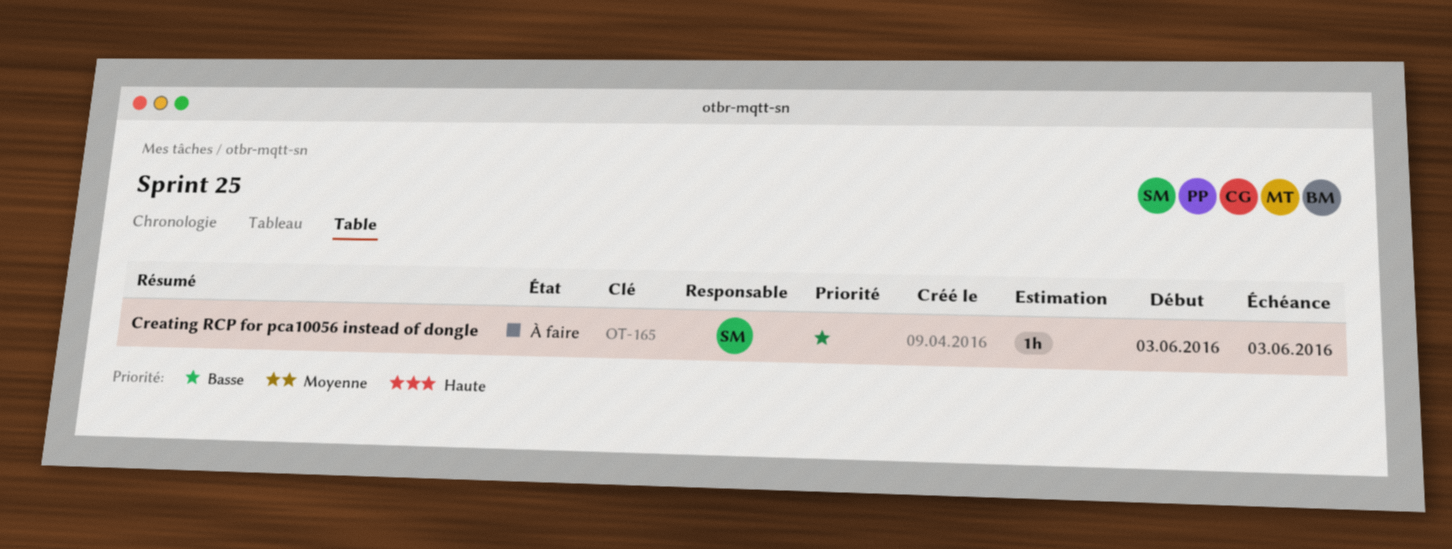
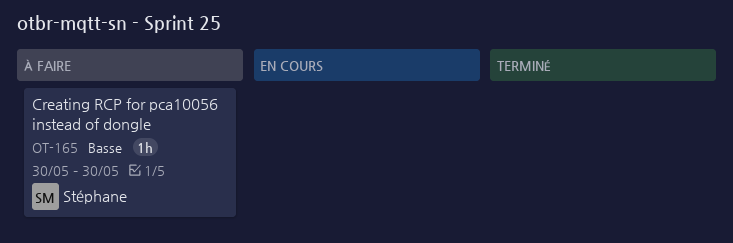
OT-165, start: Jun 3 -> May 30
OT-165, due: Jun 3 -> May 30

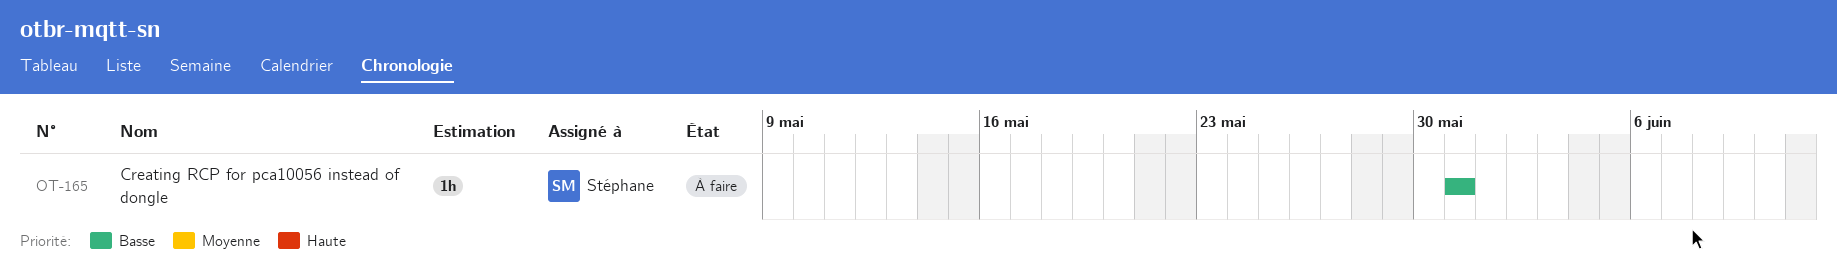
OT-165, start: May 30 -> May 31
OT-165, due: May 30 -> May 31

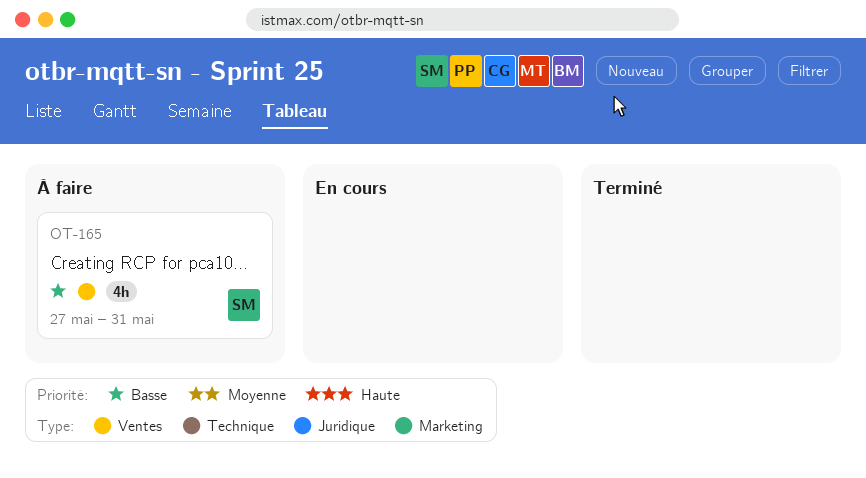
OT-165, estimate: 1h -> 4h
OT-165, start: May 31 -> May 27

